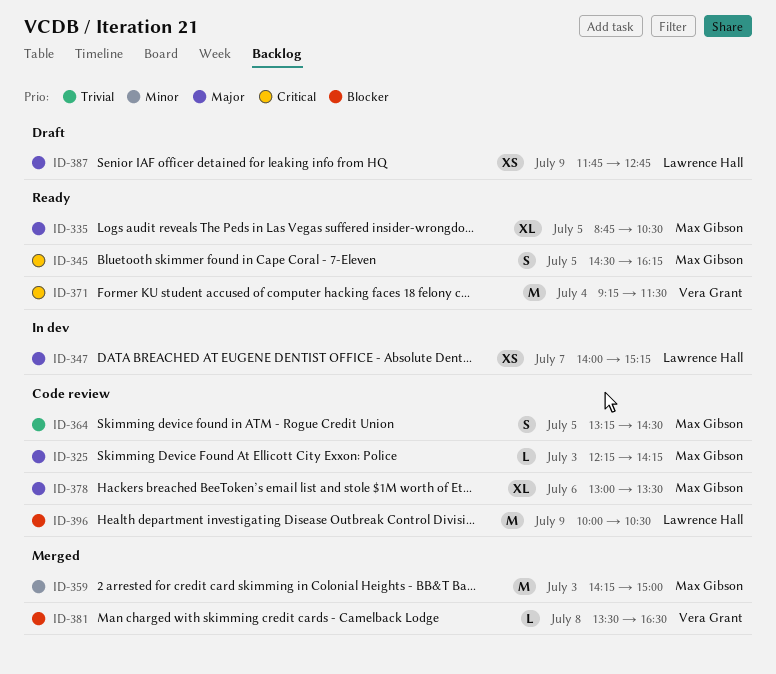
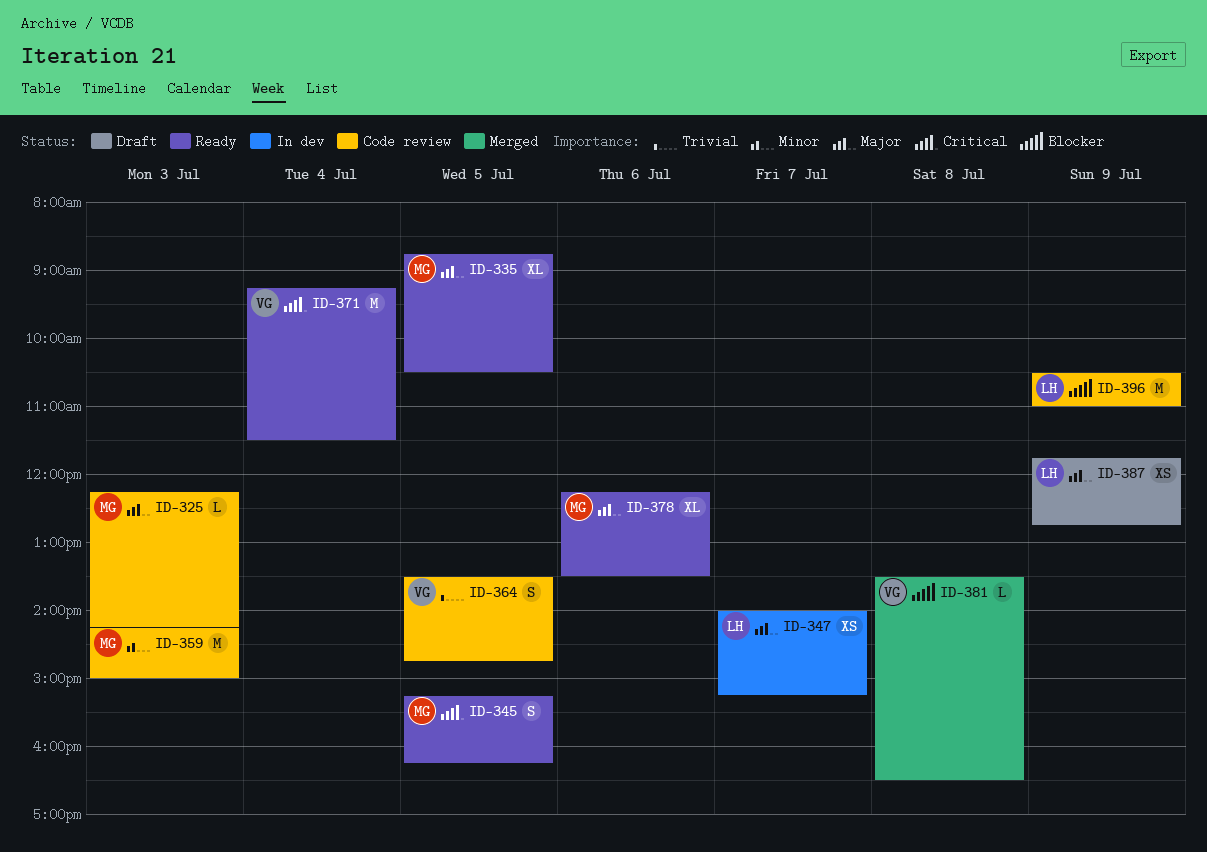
ID-345, begins: 14:30 -> 15:15
ID-359, status: Merged -> Code review
ID-364, owner: Max Gibson -> Vera Grant
ID-364, begins: 13:15 -> 13:30
ID-364, ends: 14:30 -> 14:45
ID-378, status: Code review -> Ready
ID-378, begins: 13:00 -> 12:15
ID-396, begins: 10:00 -> 10:30
ID-396, ends: 10:30 -> 11:00

